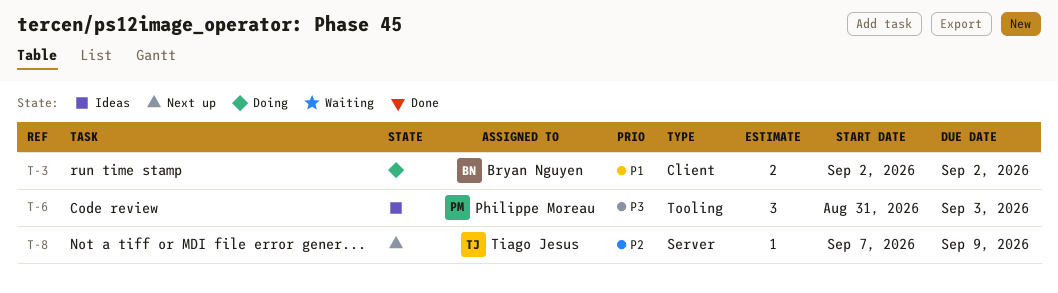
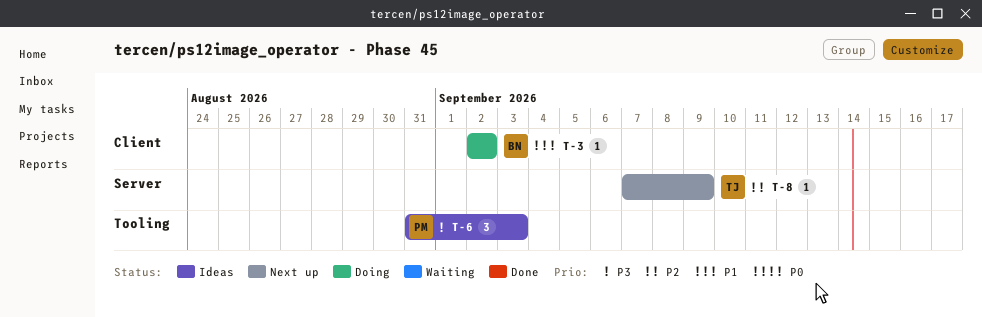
T-3, estimate: 2 -> 1

